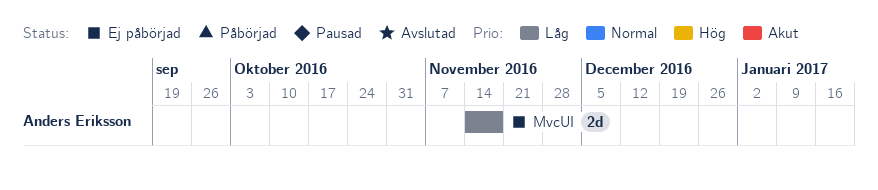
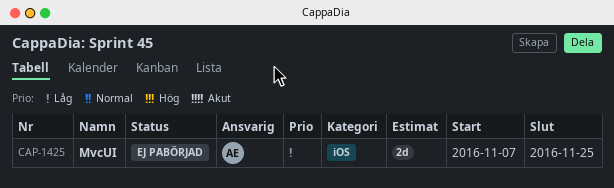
MvcUI, start: Nov 14 -> Nov 7
MvcUI, due: Nov 18 -> Nov 25

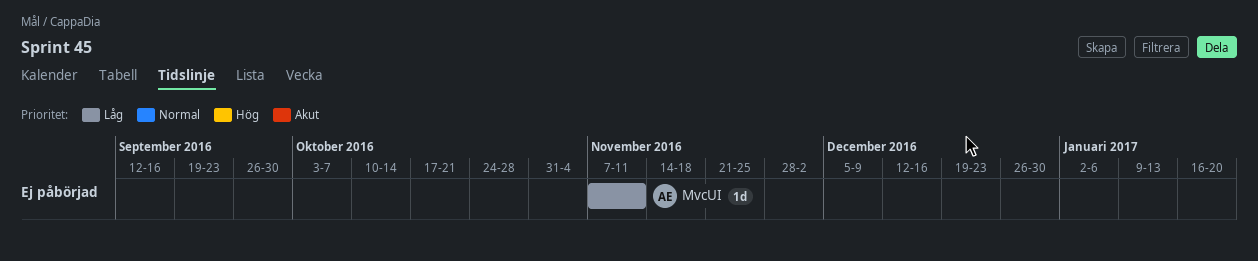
MvcUI, estimate: 2d -> 1d
MvcUI, due: Nov 25 -> Nov 11

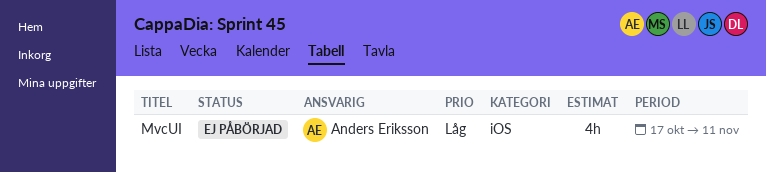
MvcUI, estimate: 1d -> 4h
MvcUI, start: Nov 7 -> Oct 17

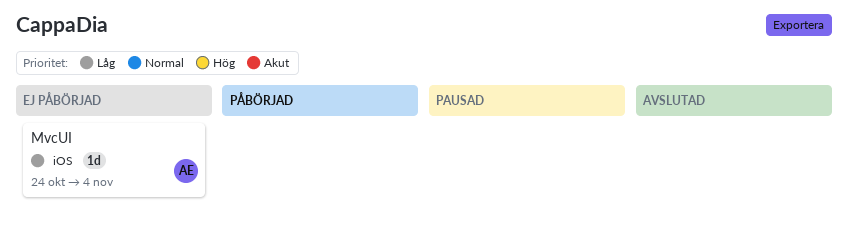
MvcUI, estimate: 4h -> 1d
MvcUI, start: Oct 17 -> Oct 24
MvcUI, due: Nov 11 -> Nov 4

